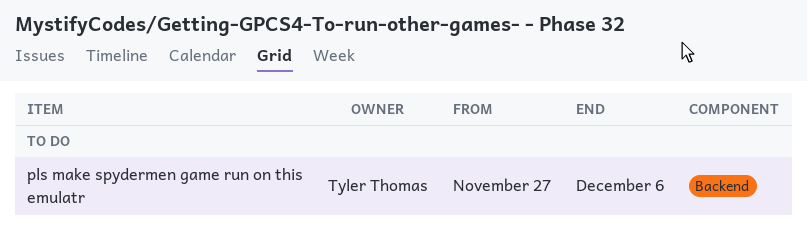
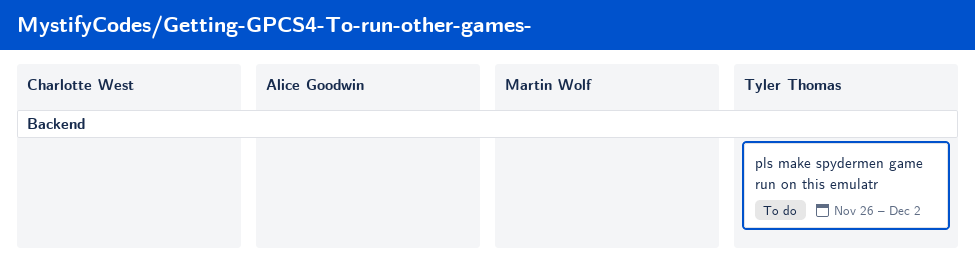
pls make spydermen game run on this emulatr, start: Nov 27 -> Nov 26
pls make spydermen game run on this emulatr, due: Dec 6 -> Dec 2

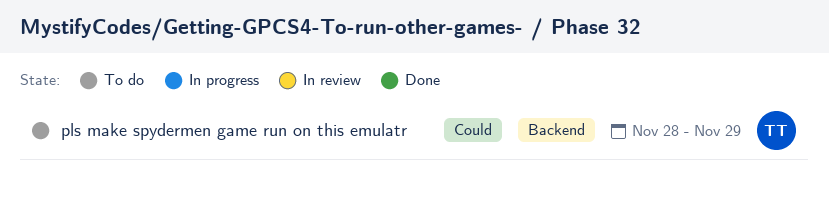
pls make spydermen game run on this emulatr, start: Nov 26 -> Nov 28
pls make spydermen game run on this emulatr, due: Dec 2 -> Nov 29

